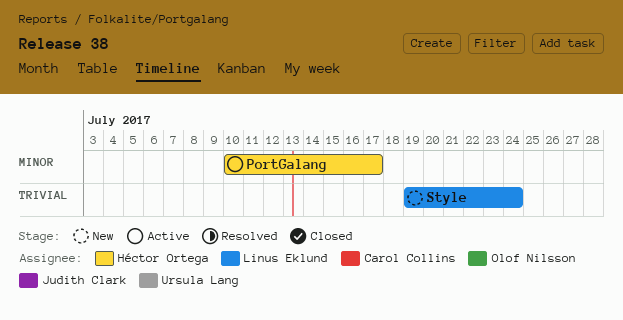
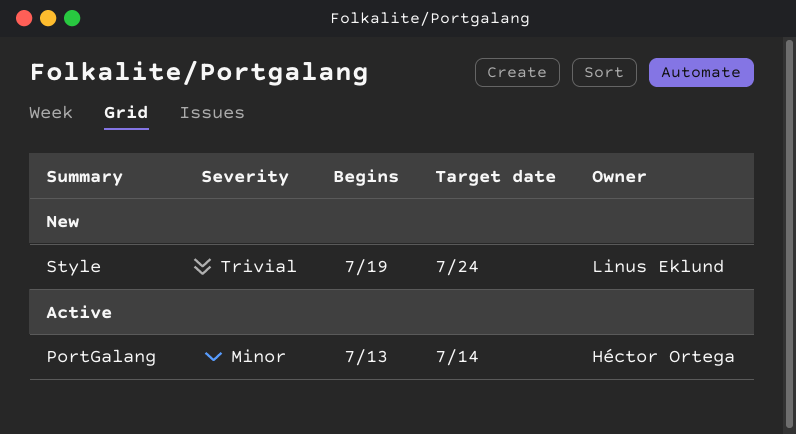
PortGalang, start: Jul 10 -> Jul 13
PortGalang, due: Jul 17 -> Jul 14

